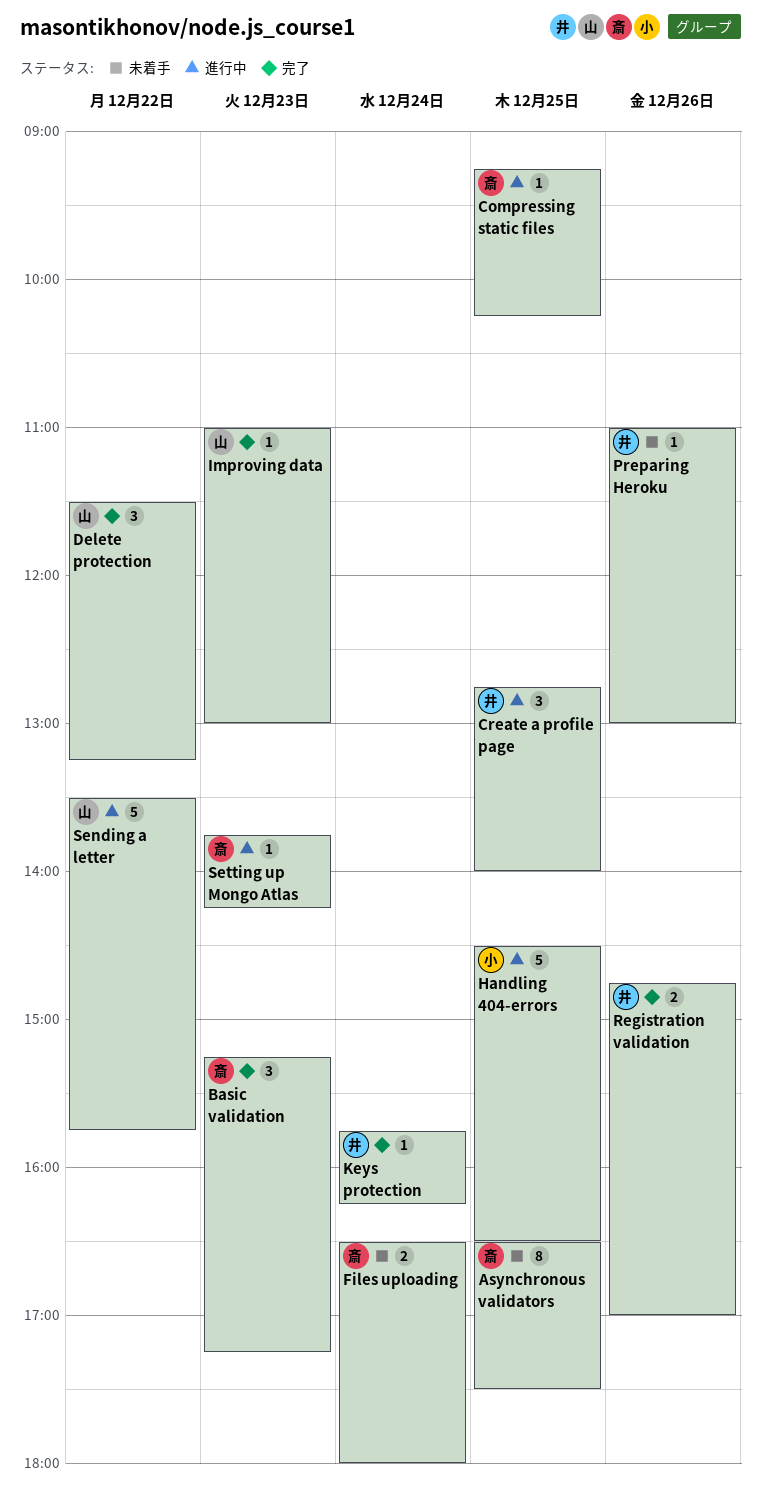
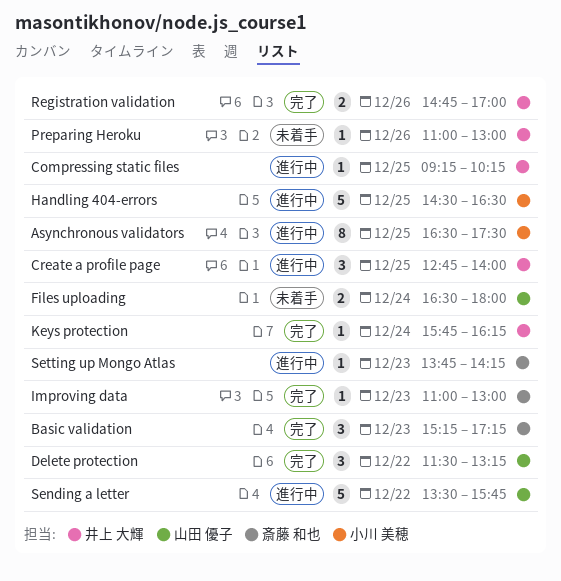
Asynchronous validators, status: 未着手 -> 進行中
Asynchronous validators, owner: 斎藤 和也 -> 小川 美穂
Compressing static files, owner: 斎藤 和也 -> 井上 大輝
Files uploading, owner: 斎藤 和也 -> 山田 優子
Improving data, owner: 山田 優子 -> 斎藤 和也

